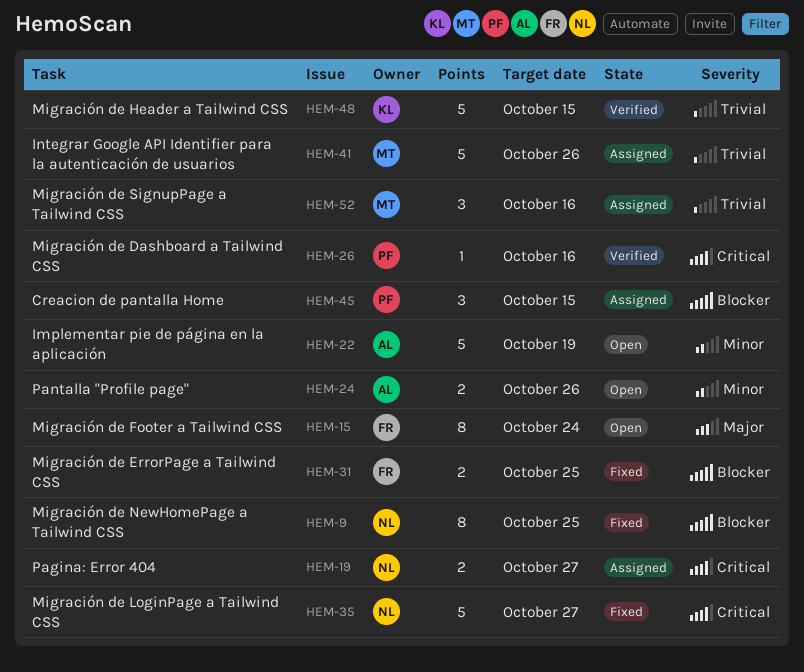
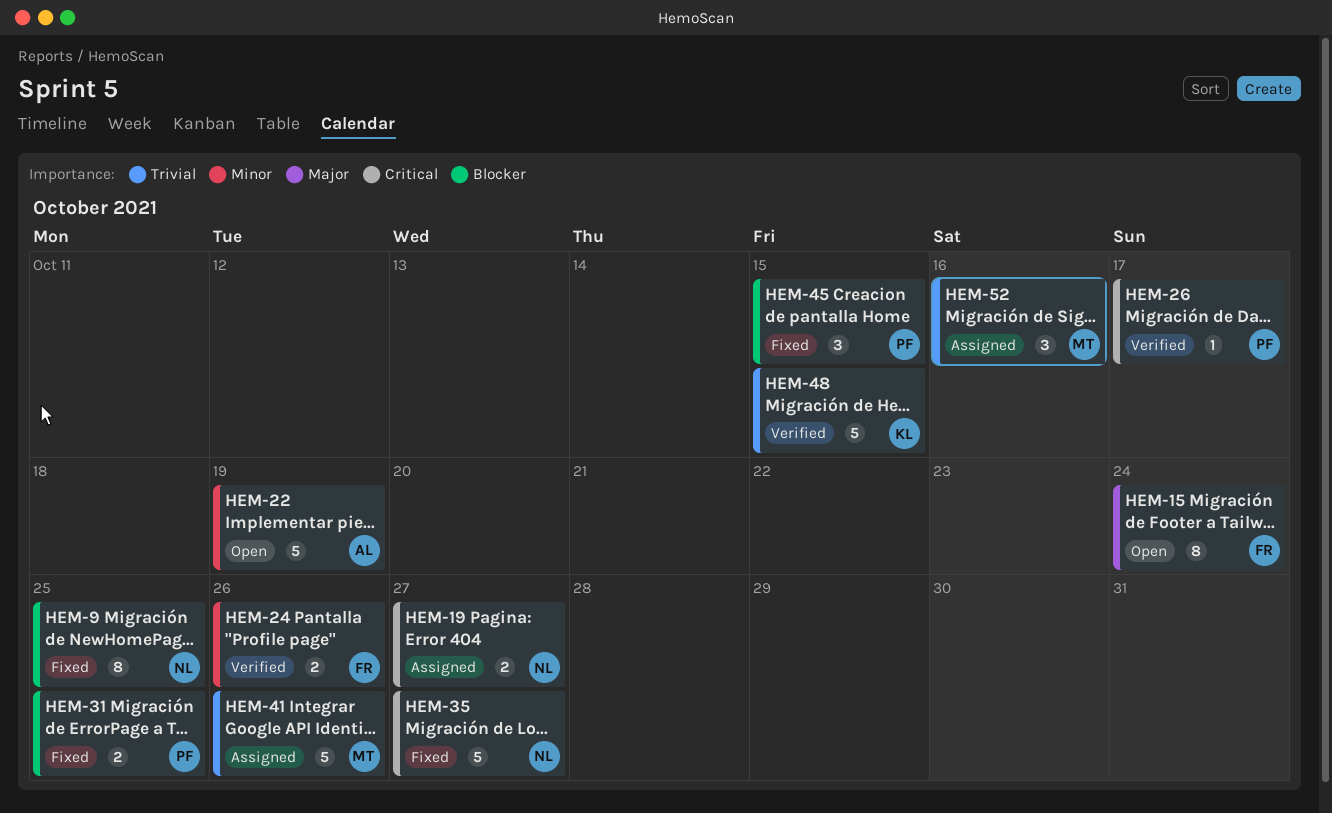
HEM-24, status: Open -> Verified
HEM-24, owner: AL -> FR
HEM-26, due: Oct 16 -> Oct 17
HEM-31, owner: FR -> PF
HEM-45, status: Assigned -> Fixed

